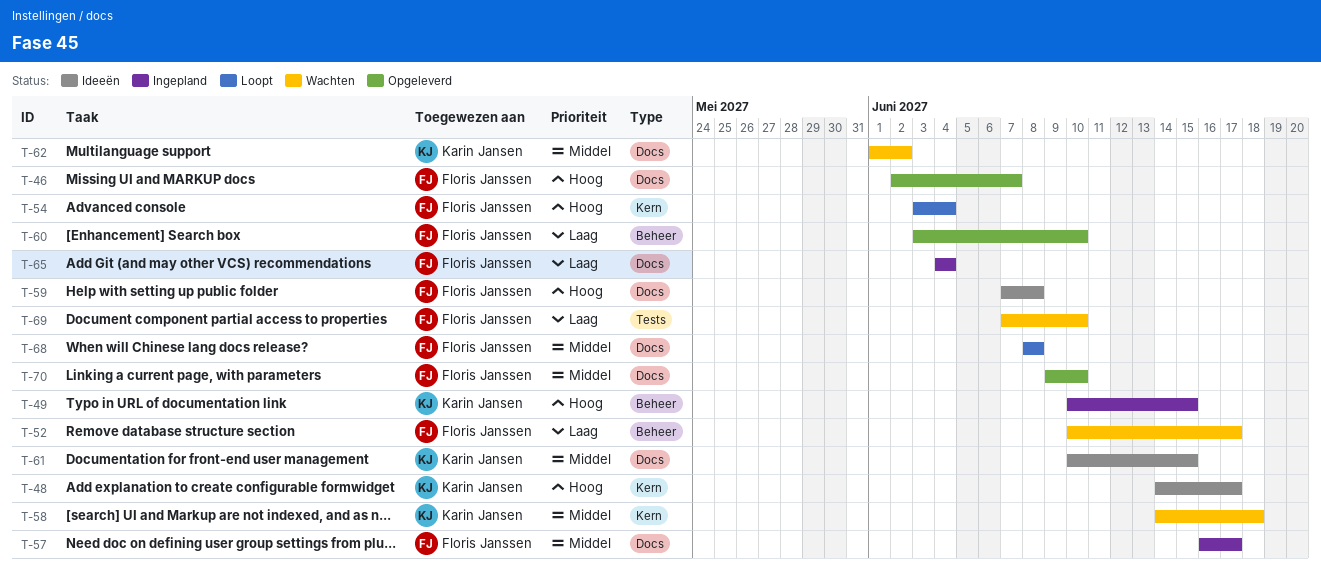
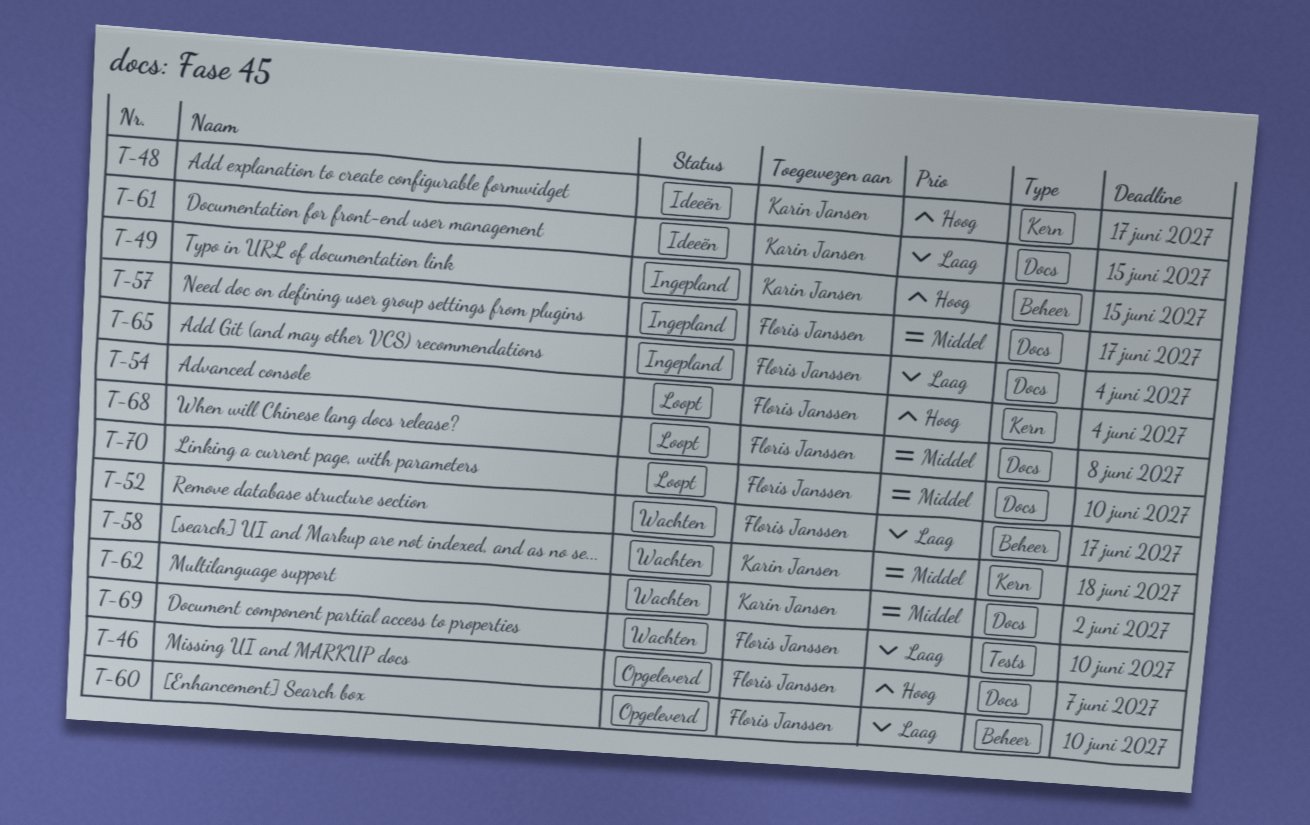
T-59: present -> none
T-61, priority: Middel -> Laag
T-70, status: Opgeleverd -> Loopt

